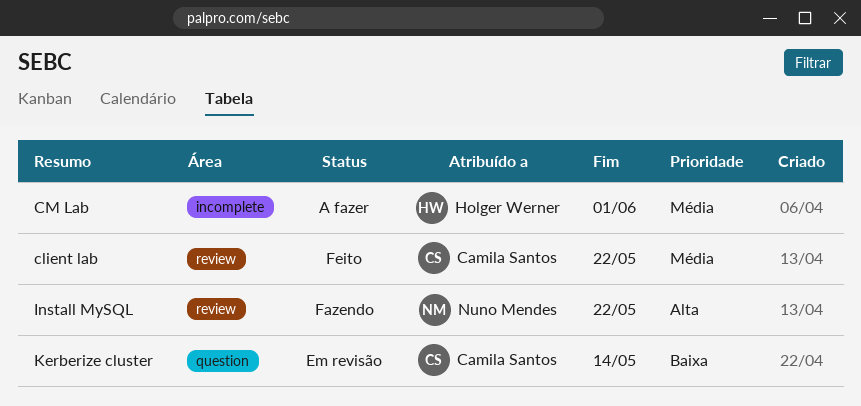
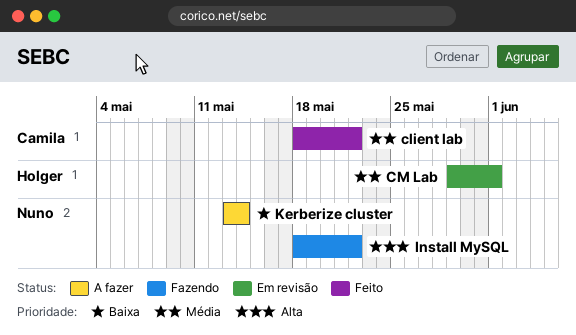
CM Lab, status: A fazer -> Em revisão
Kerberize cluster, status: Em revisão -> A fazer
Kerberize cluster, owner: Camila Santos -> Nuno Mendes

